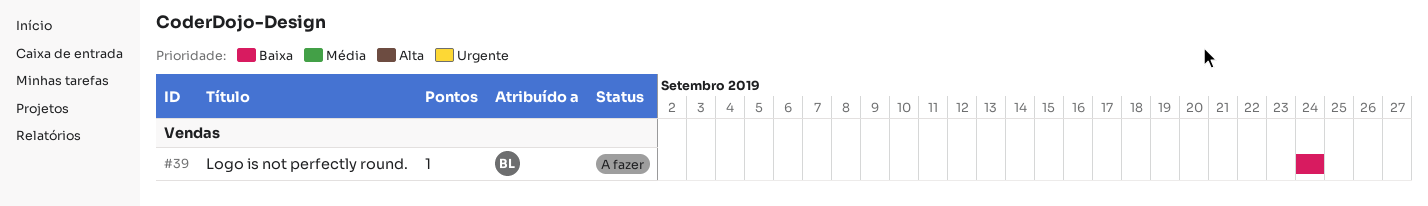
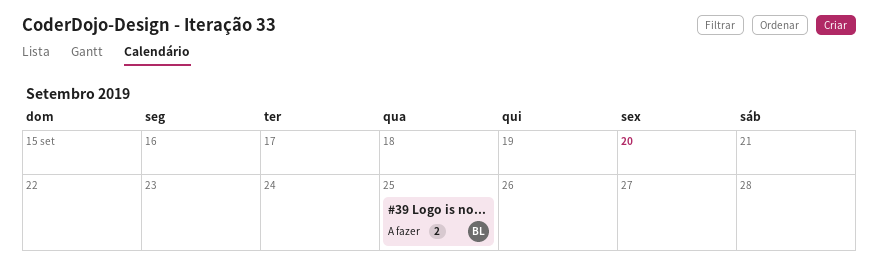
#39, estimate: 1 -> 2
#39, due: Sep 24 -> Sep 25

